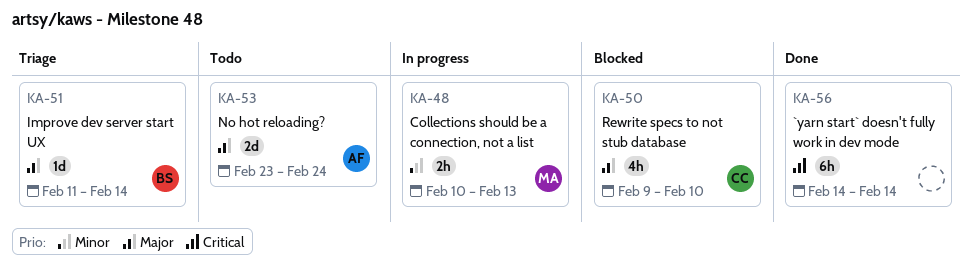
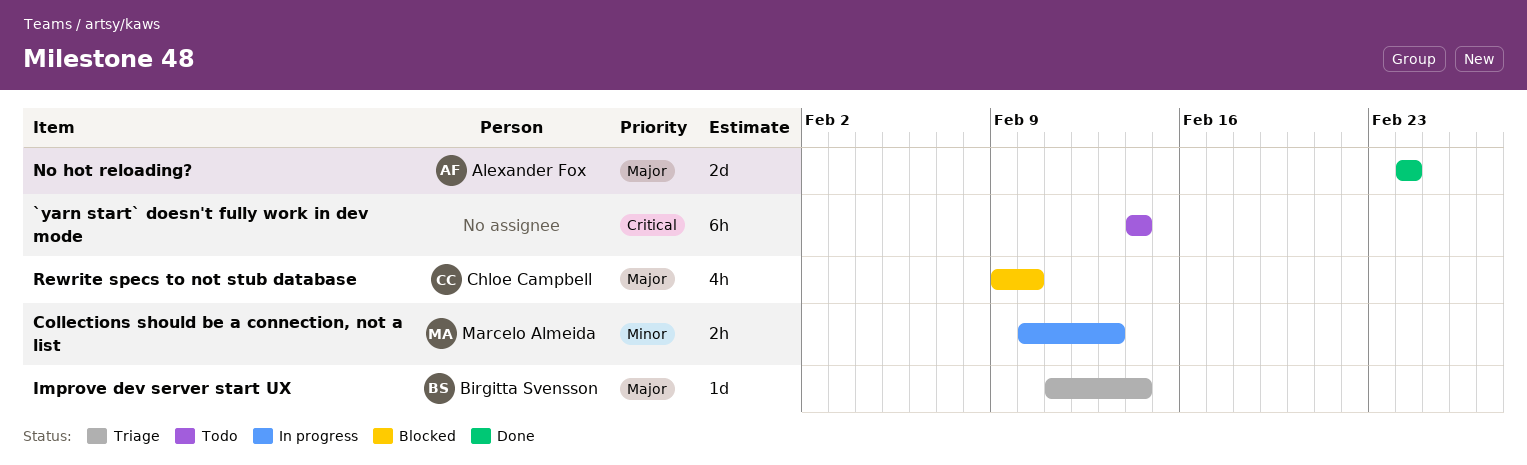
`yarn start` doesn't fully work in dev mode, status: Done -> Todo
No hot reloading?, status: Todo -> Done
No hot reloading?, start: Feb 23 -> Feb 24

